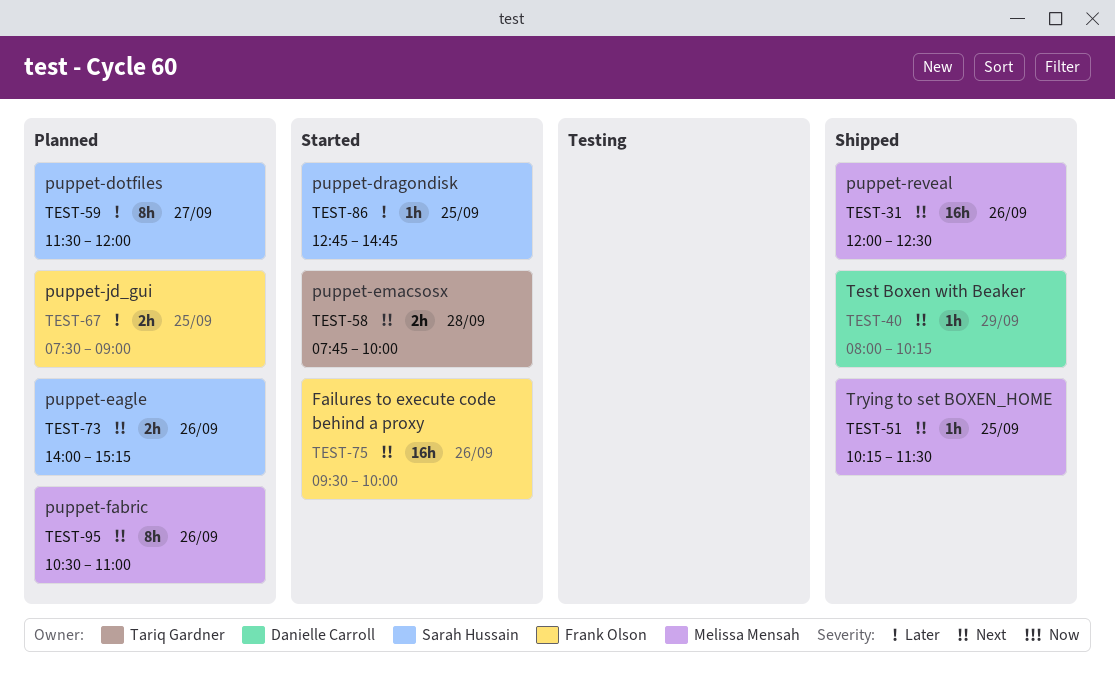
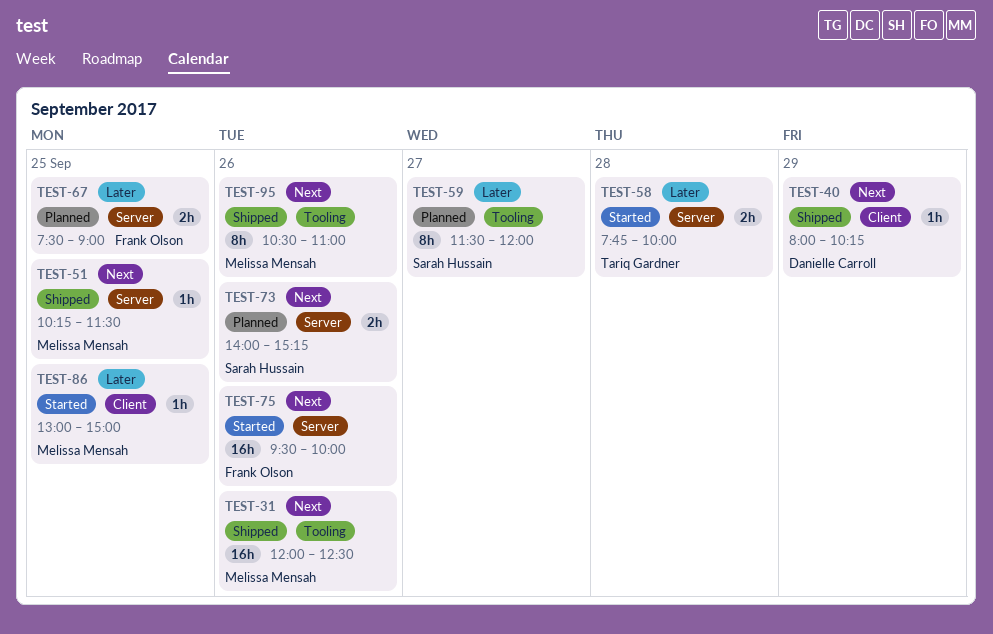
TEST-58, priority: Next -> Later
TEST-86, owner: Sarah Hussain -> Melissa Mensah
TEST-86, begins: 12:45 -> 13:00
TEST-86, ends: 14:45 -> 15:00
TEST-95, status: Planned -> Shipped

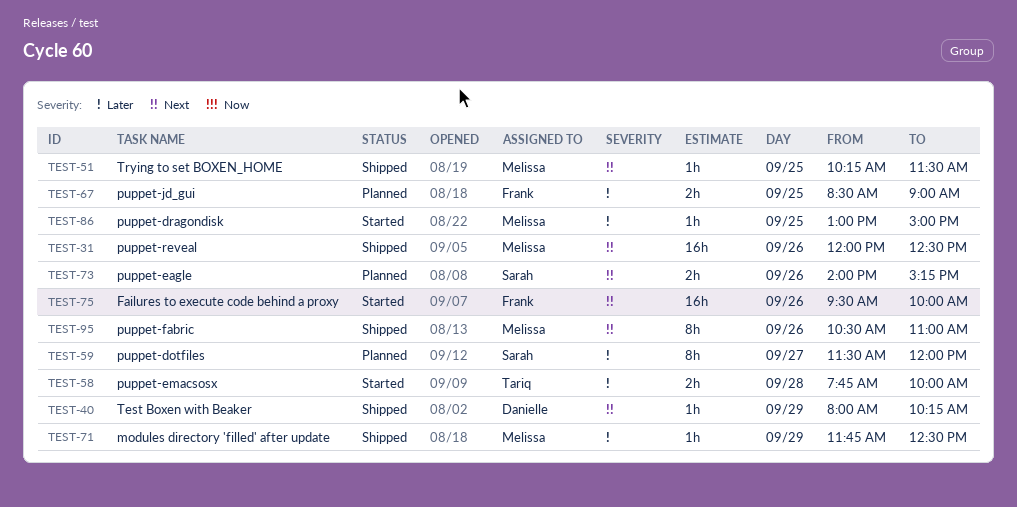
TEST-67, begins: 07:30 -> 08:30
TEST-71: none -> present

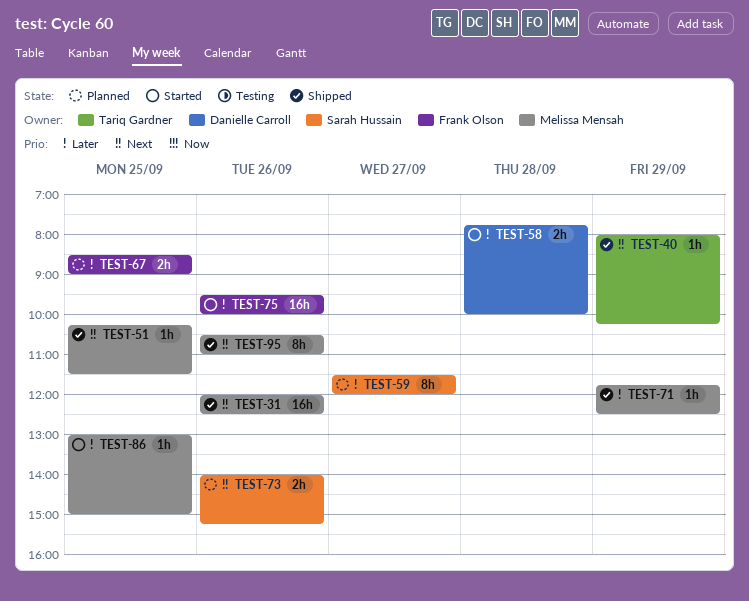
TEST-40, owner: Danielle Carroll -> Tariq Gardner
TEST-58, owner: Tariq Gardner -> Danielle Carroll
TEST-75, priority: Next -> Later

